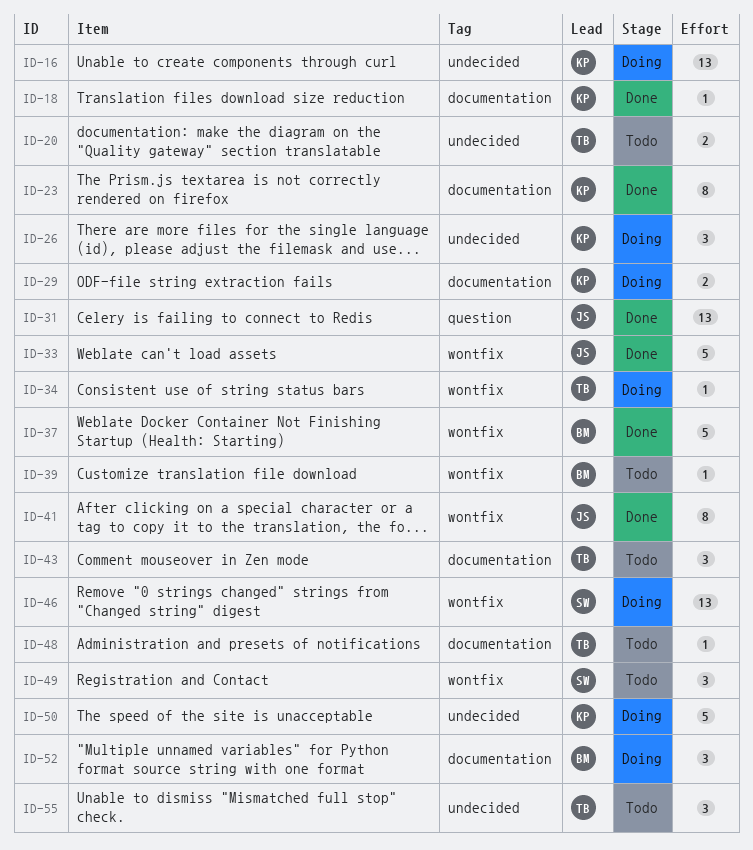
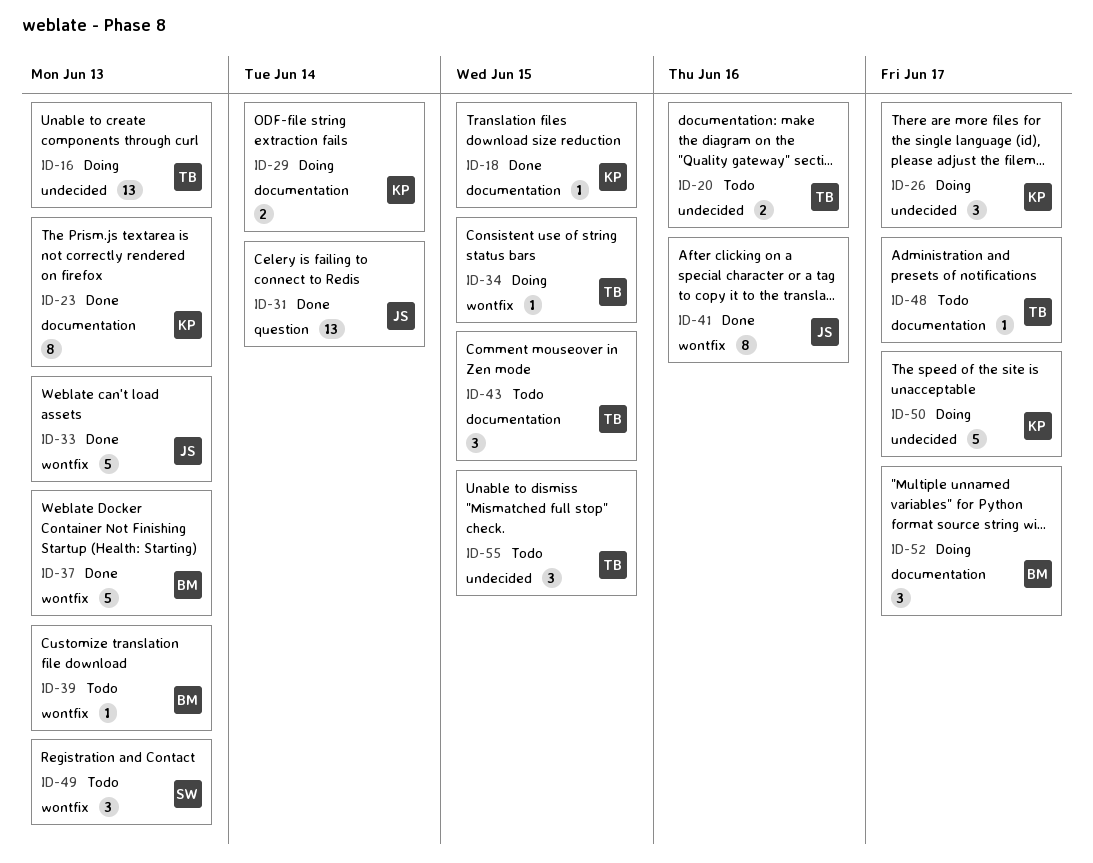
ID-16, owner: KP -> TB
ID-46: present -> none

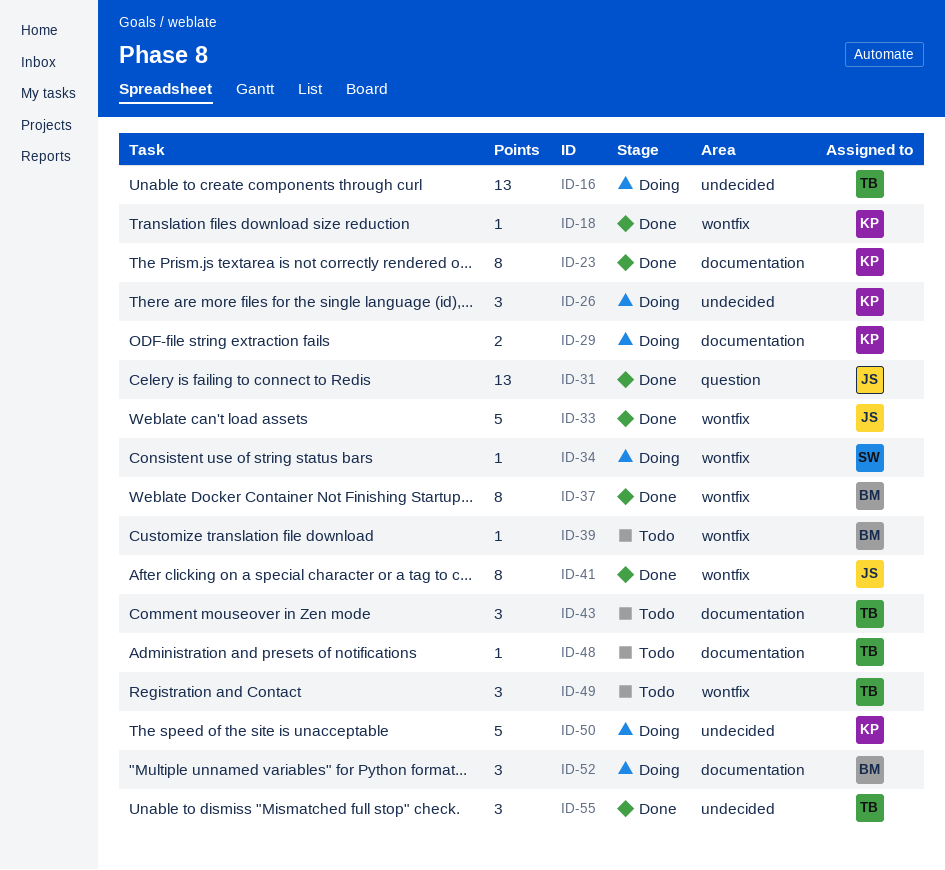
ID-18, label: documentation -> wontfix
ID-20: present -> none
ID-34, owner: TB -> SW
ID-37, estimate: 5 -> 8
ID-49, owner: SW -> TB
ID-55, status: Todo -> Done

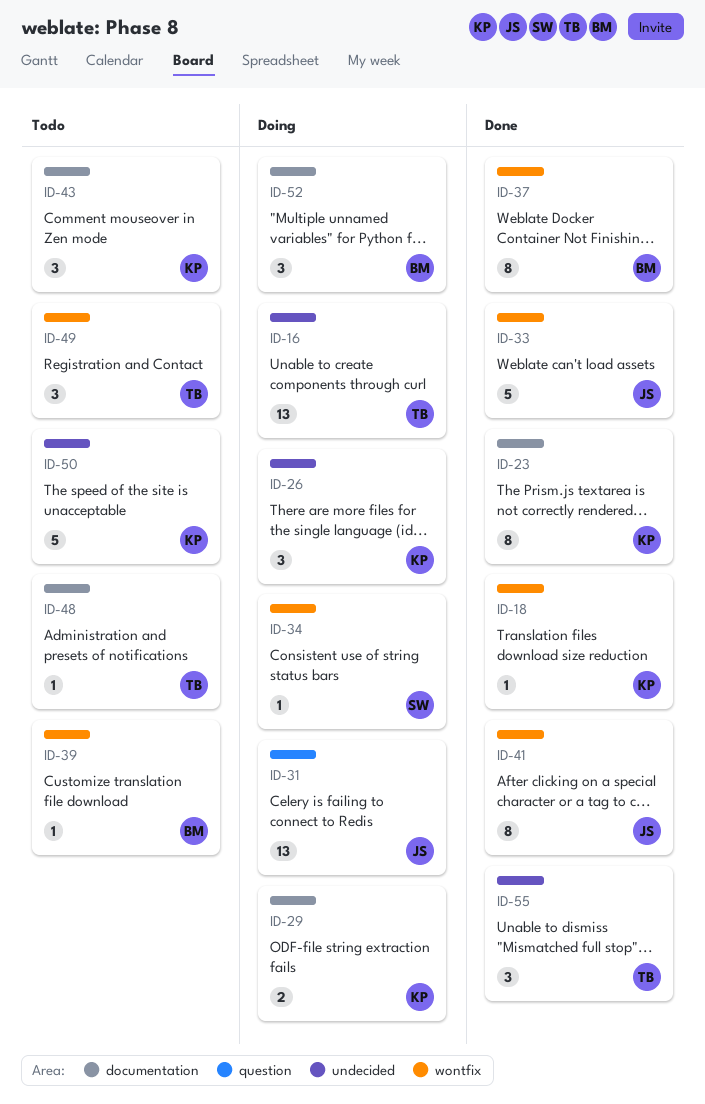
ID-31, status: Done -> Doing
ID-43, owner: TB -> KP
ID-50, status: Doing -> Todo

